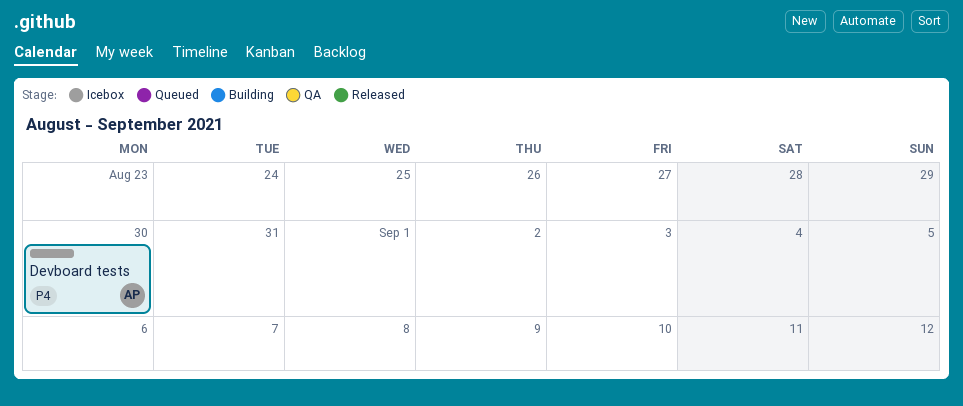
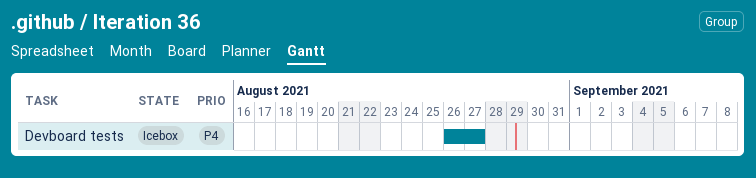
Devboard tests, due: Aug 30 -> Aug 27

